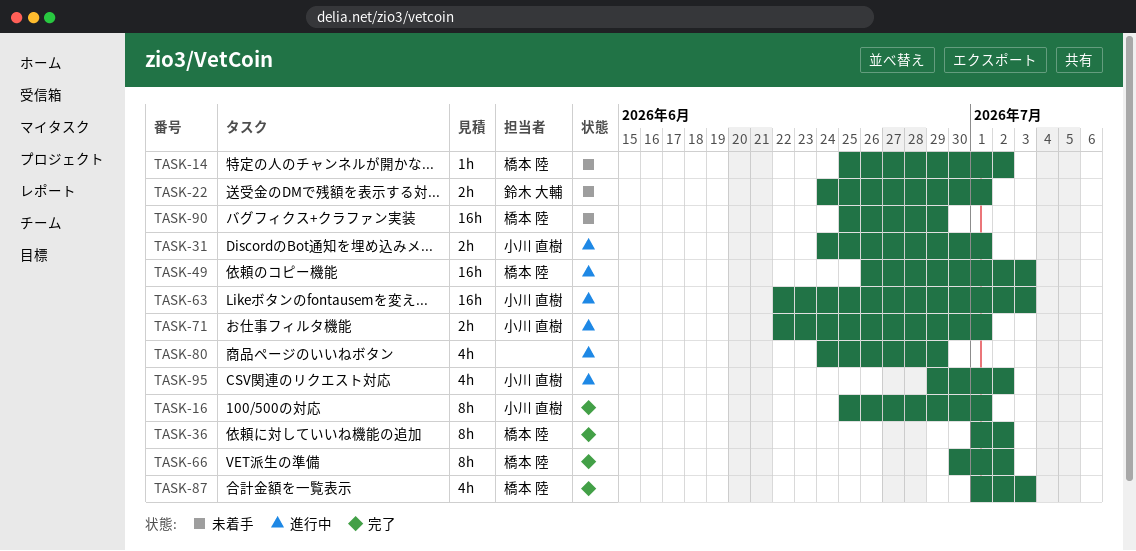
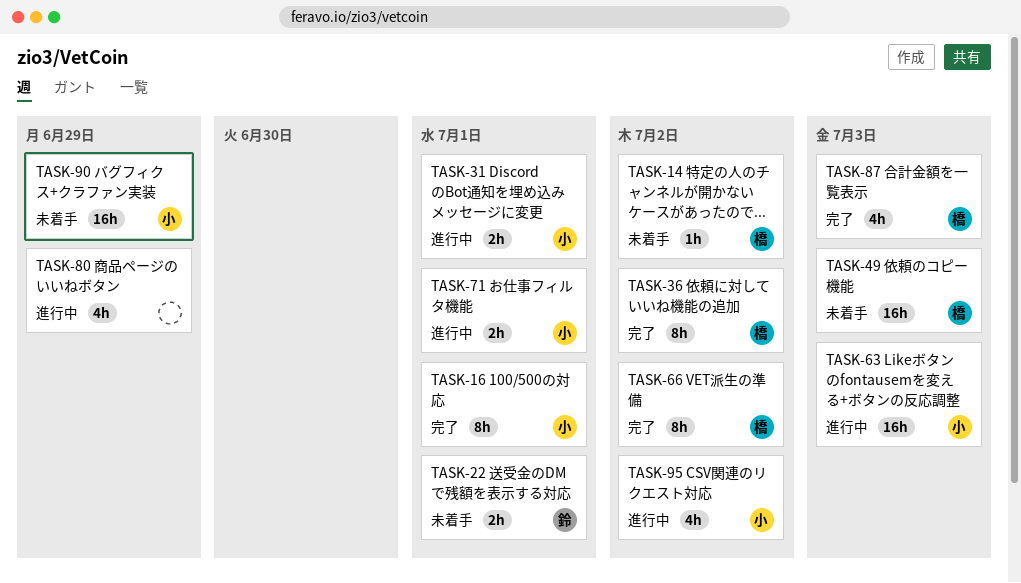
TASK-49, status: 進行中 -> 未着手
TASK-90, owner: 橋本 陸 -> 小川 直樹

